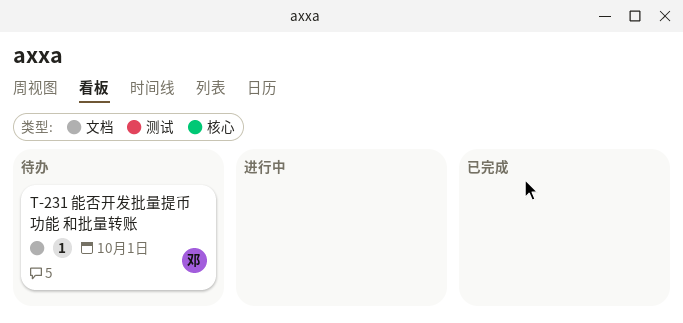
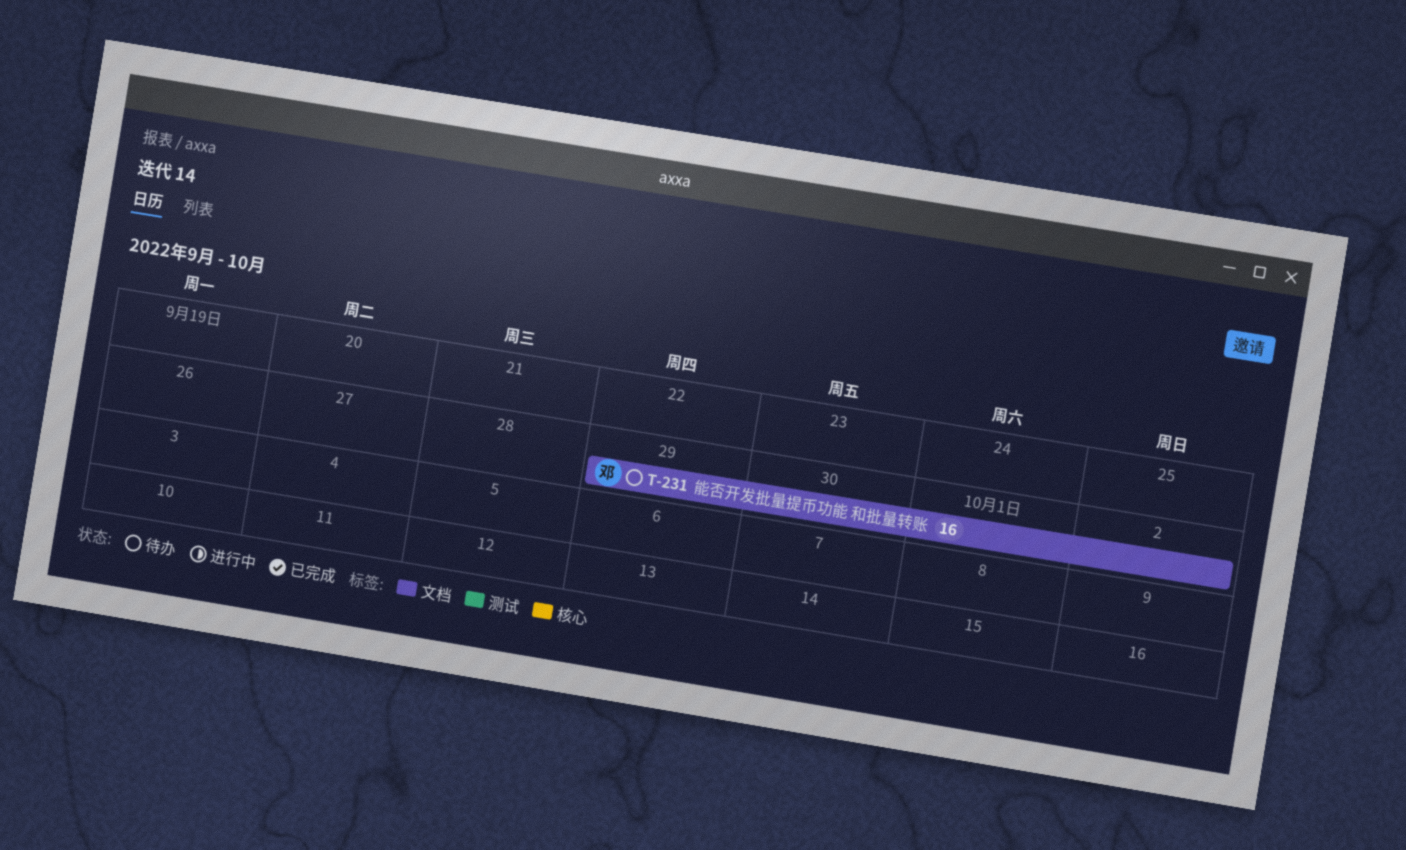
T-231, estimate: 1 -> 16
T-231, due: Oct 1 -> Oct 2

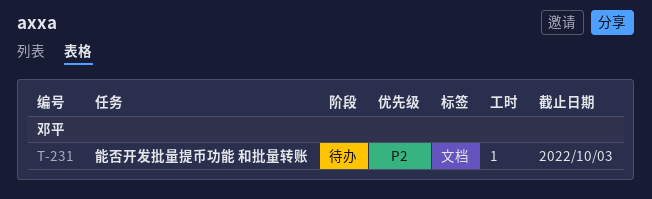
T-231, estimate: 16 -> 1
T-231, due: Oct 2 -> Oct 3

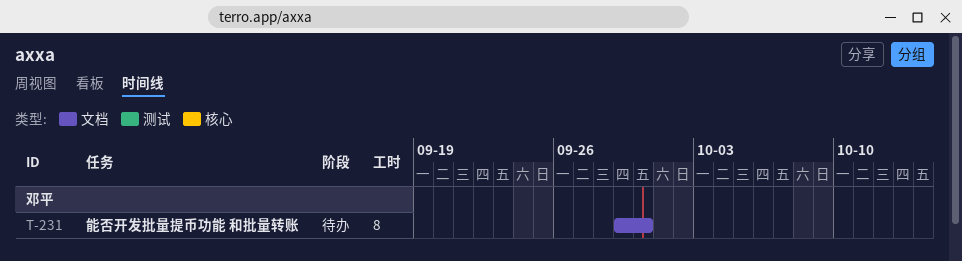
T-231, estimate: 1 -> 8
T-231, due: Oct 3 -> Sep 30

